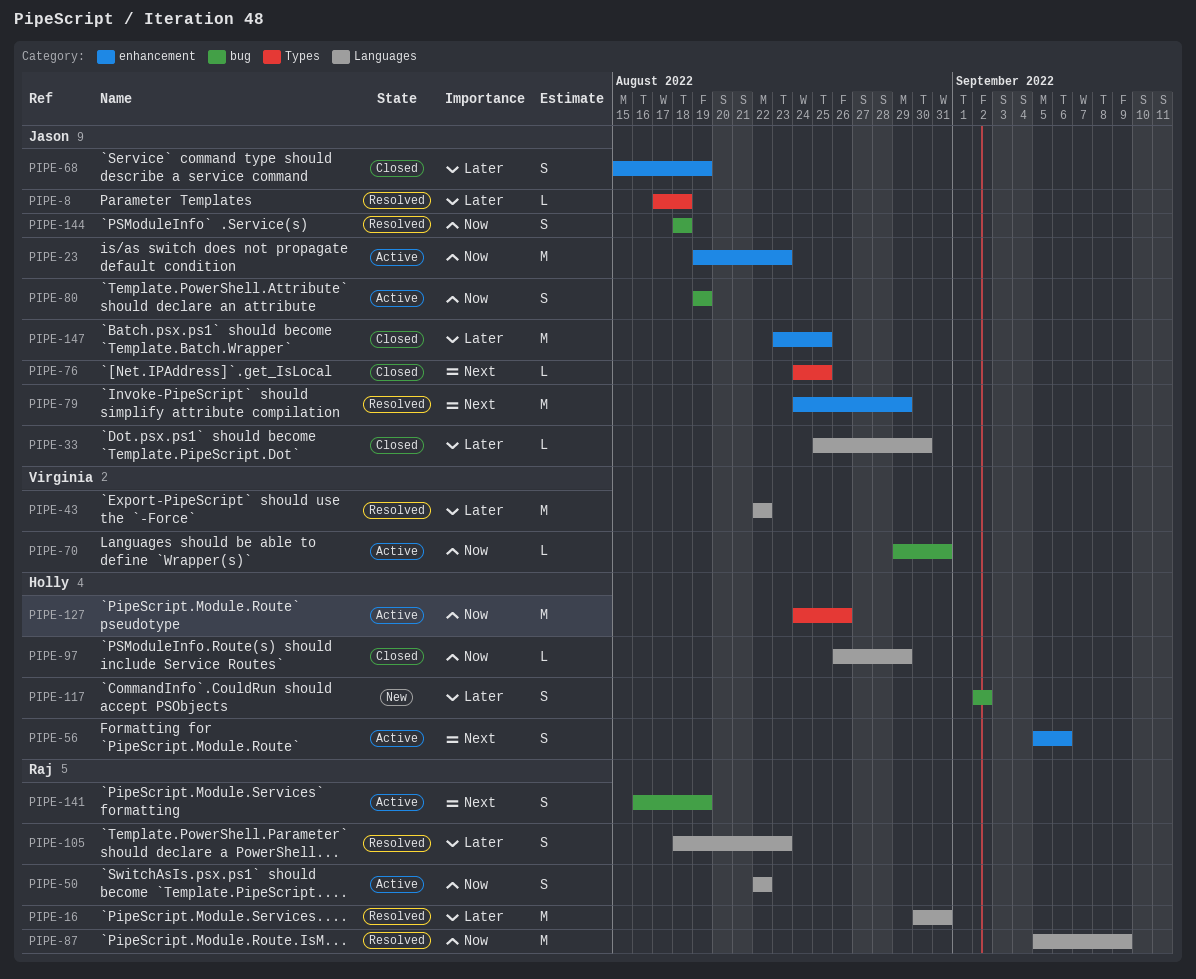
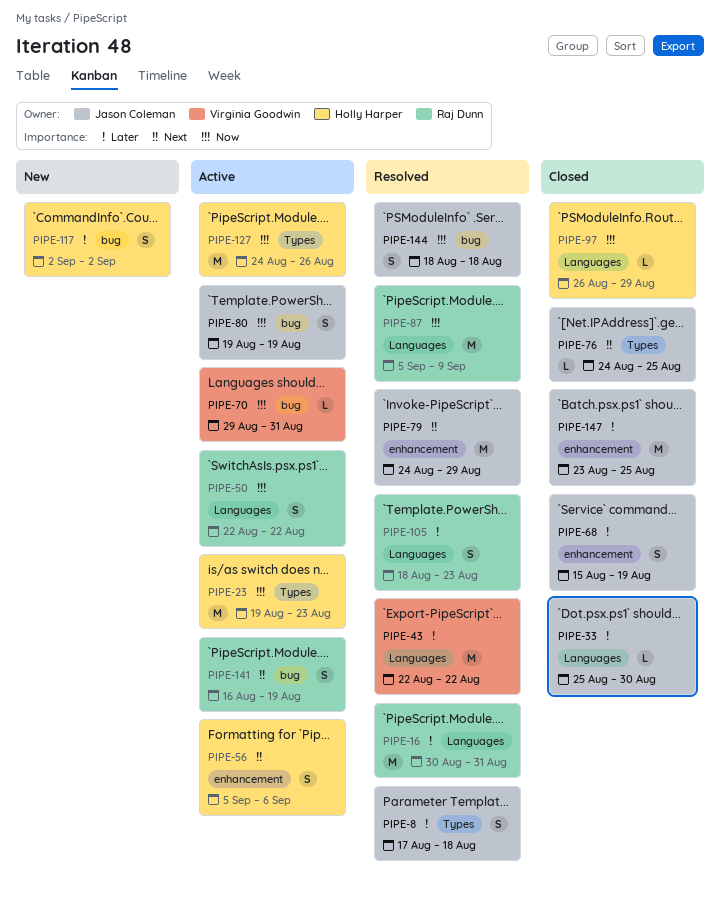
PIPE-8, estimate: L -> S
PIPE-23, owner: Jason Coleman -> Holly Harper
PIPE-23, label: enhancement -> Types

